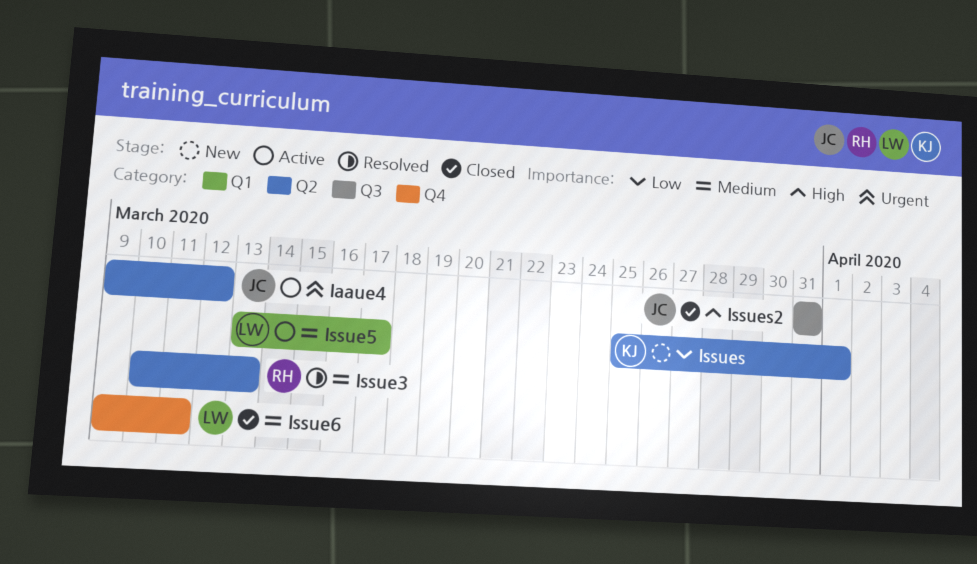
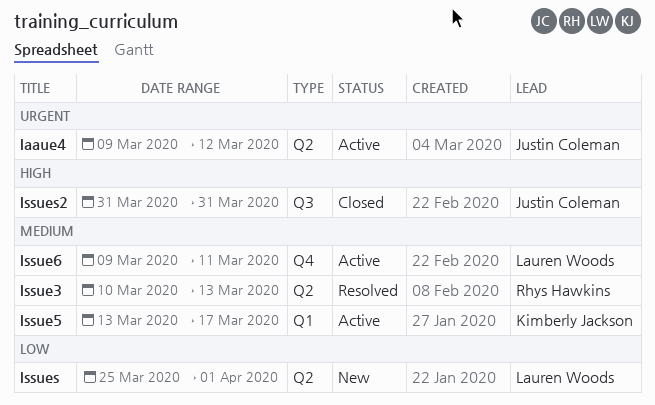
Issue5, owner: Lauren Woods -> Kimberly Jackson
Issue6, status: Closed -> Active
Issues, owner: Kimberly Jackson -> Lauren Woods

